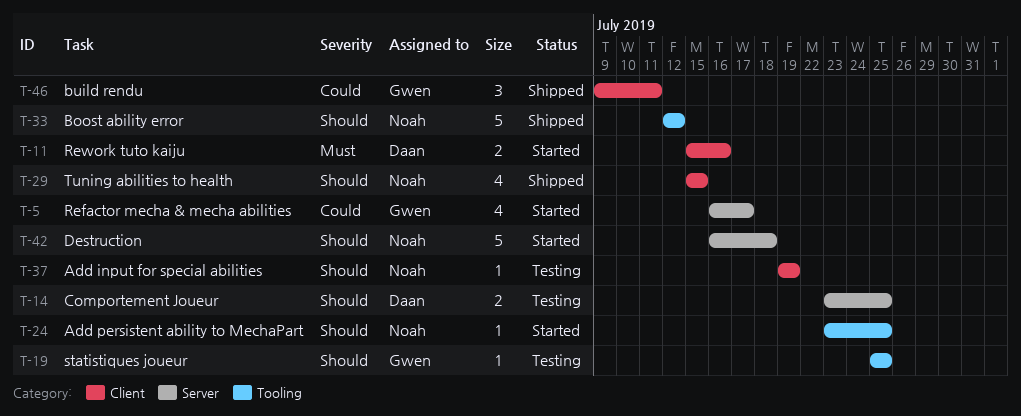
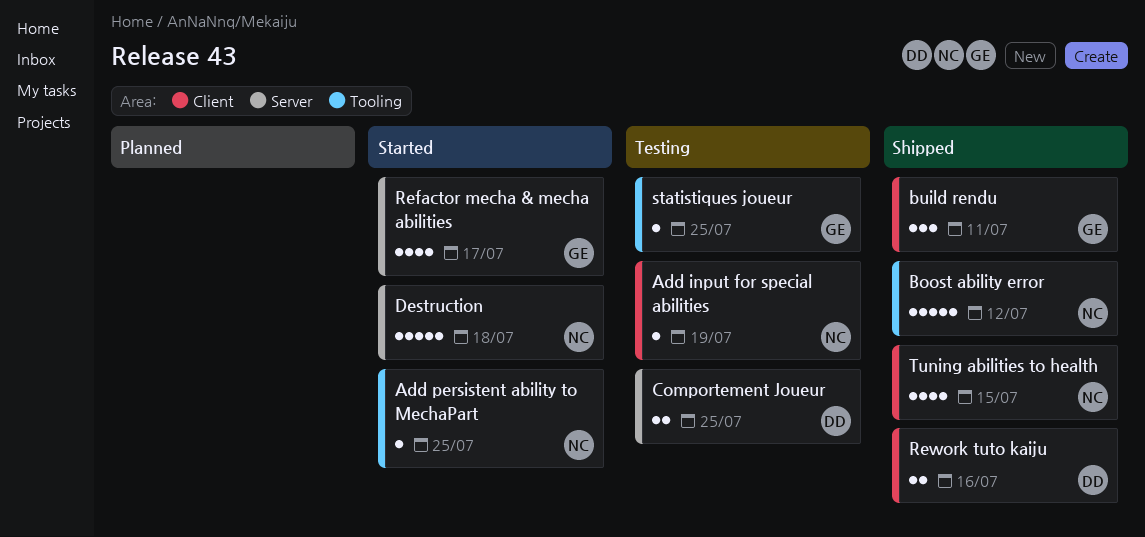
Rework tuto kaiju, status: Started -> Shipped

